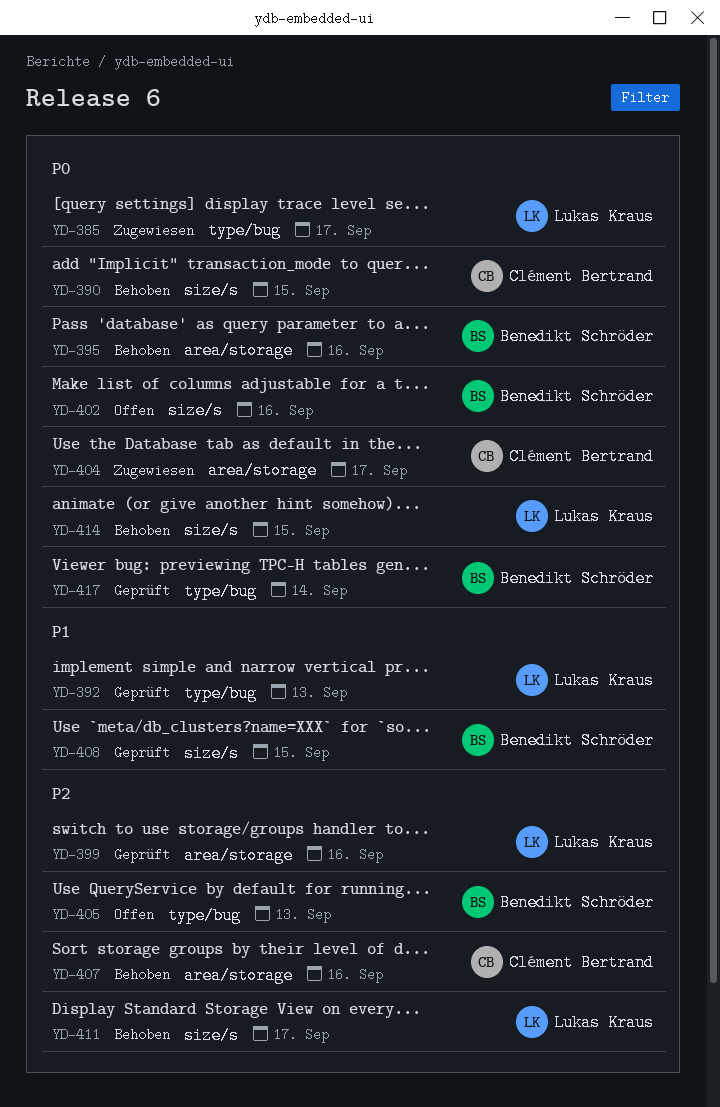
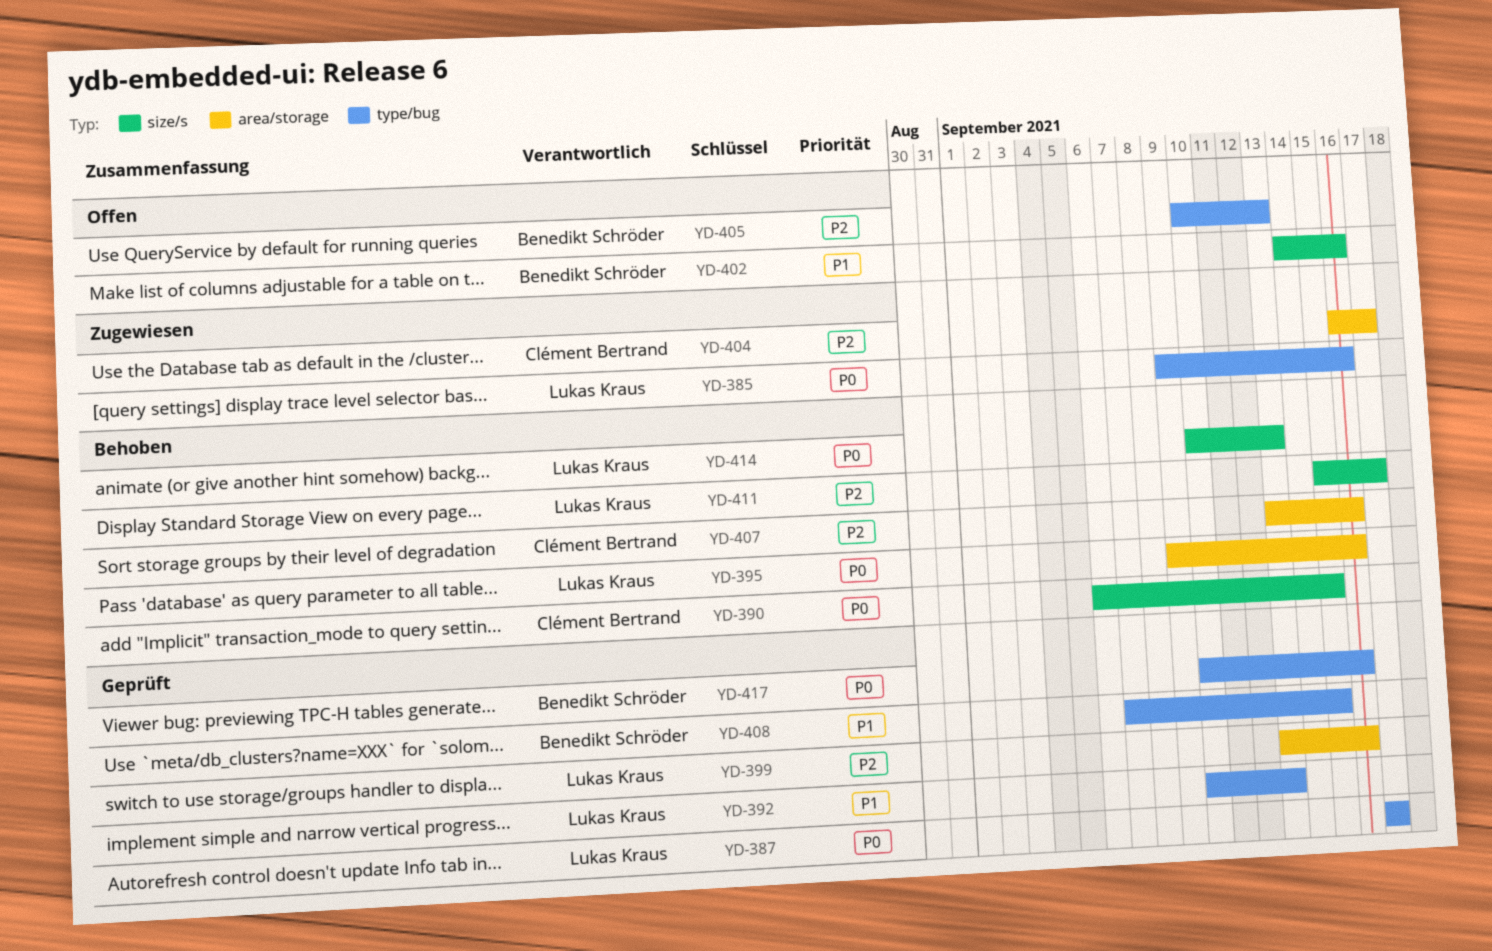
YD-385, due: Sep 17 -> Sep 16
YD-387: none -> present
YD-395, owner: Benedikt Schröder -> Lukas Kraus
YD-402, priority: P0 -> P1
YD-404, priority: P0 -> P2
YD-408, label: size/s -> type/bug
YD-414, due: Sep 15 -> Sep 13
YD-417, due: Sep 14 -> Sep 16

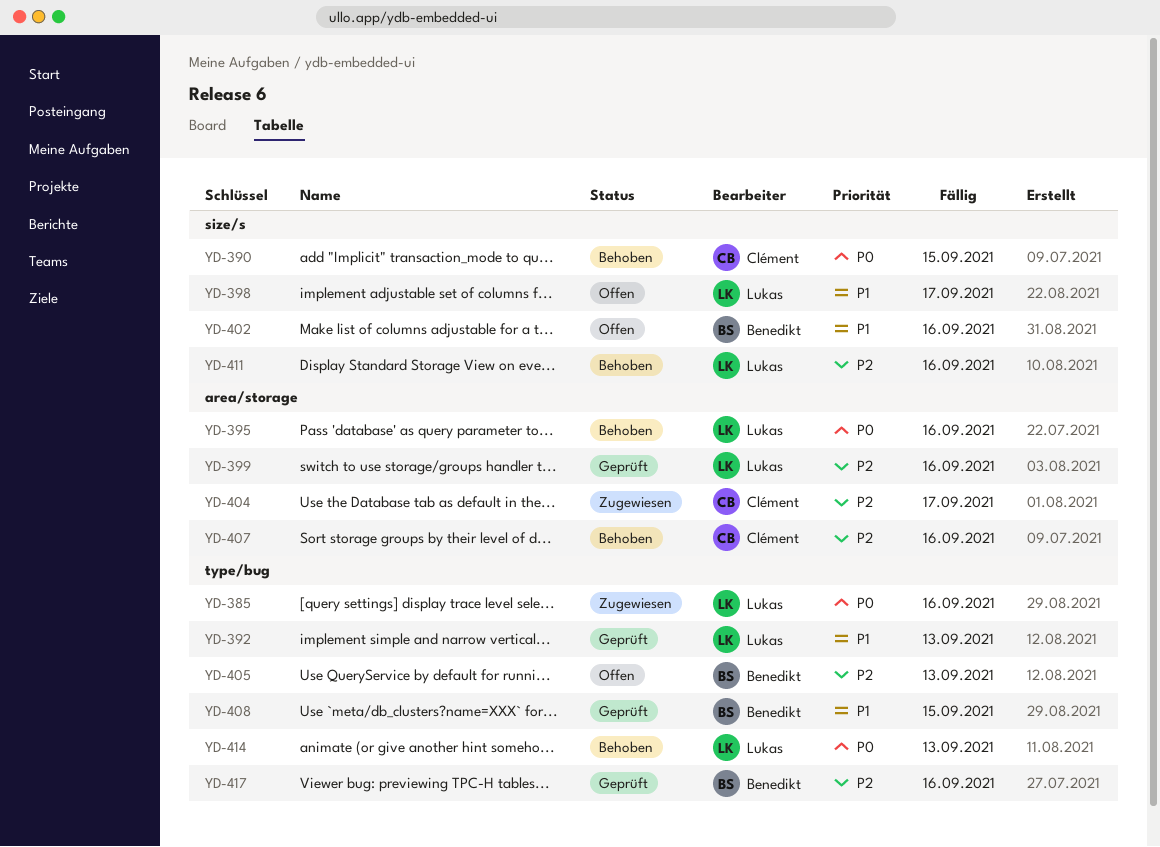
YD-387: present -> none
YD-398: none -> present
YD-411, due: Sep 17 -> Sep 16
YD-414, label: size/s -> type/bug
YD-417, priority: P0 -> P2

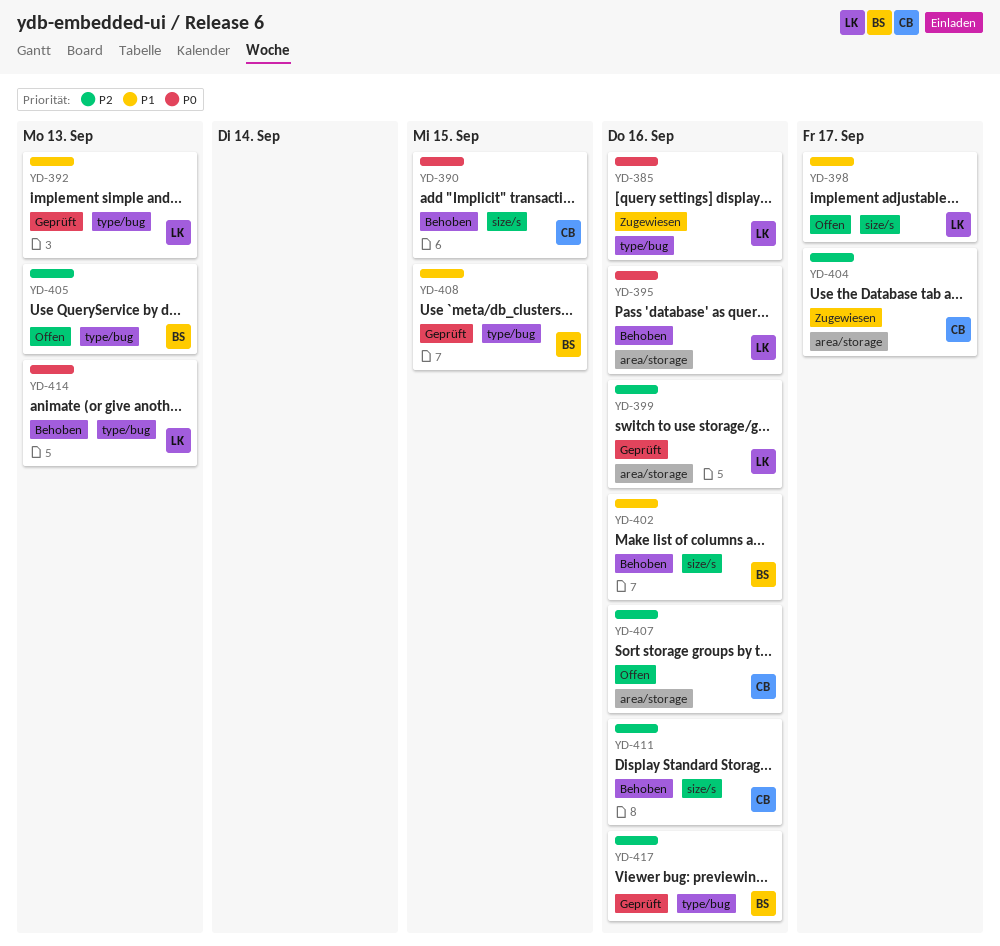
YD-402, status: Offen -> Behoben
YD-407, status: Behoben -> Offen
YD-411, owner: Lukas -> Clément

